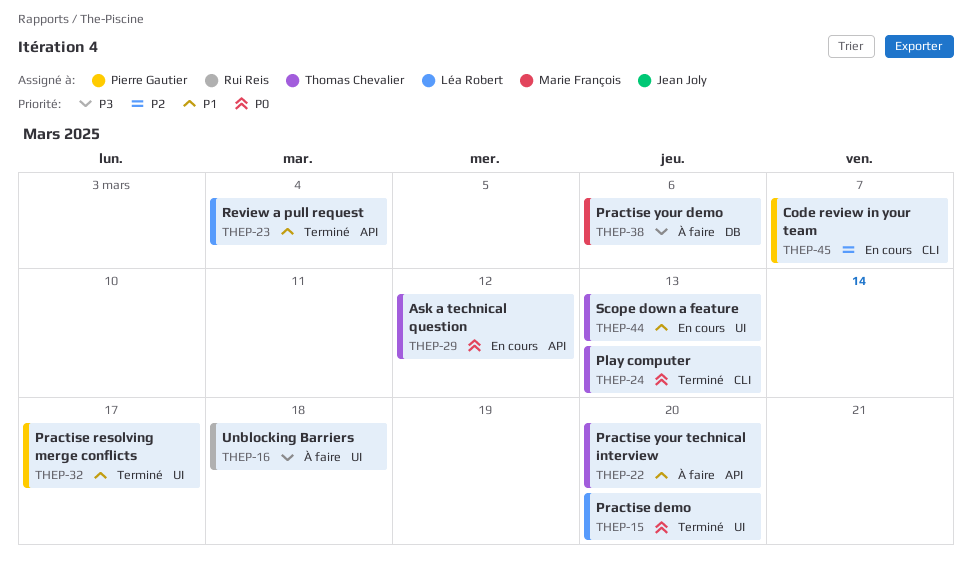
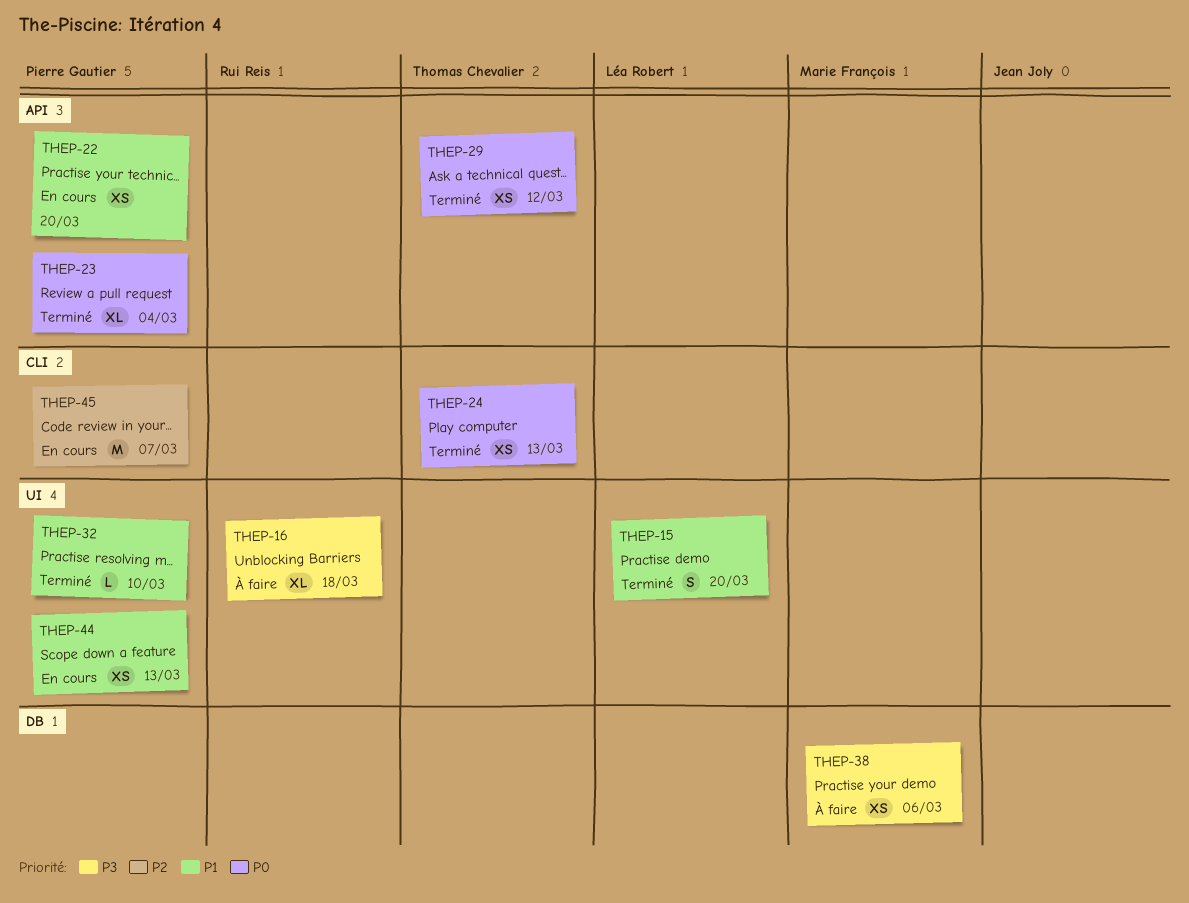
THEP-15, priority: P0 -> P1
THEP-22, status: À faire -> En cours
THEP-22, owner: Thomas Chevalier -> Pierre Gautier
THEP-23, owner: Léa Robert -> Pierre Gautier
THEP-23, priority: P1 -> P0
THEP-29, status: En cours -> Terminé
THEP-32, due: Mar 17 -> Mar 10
THEP-44, owner: Thomas Chevalier -> Pierre Gautier

